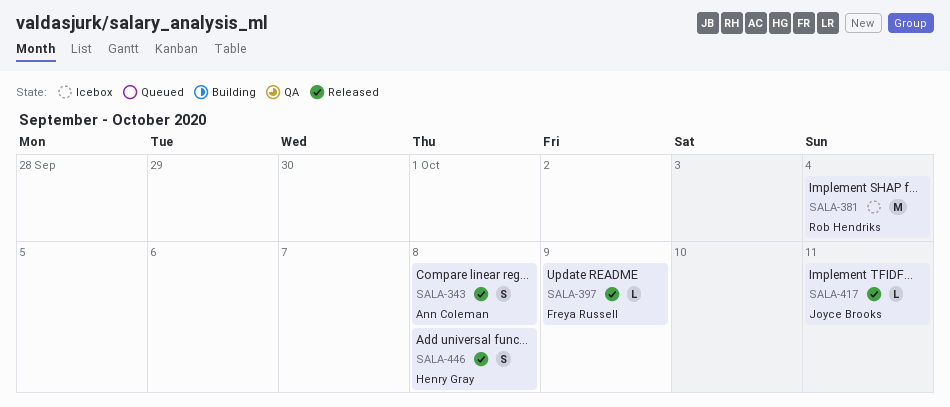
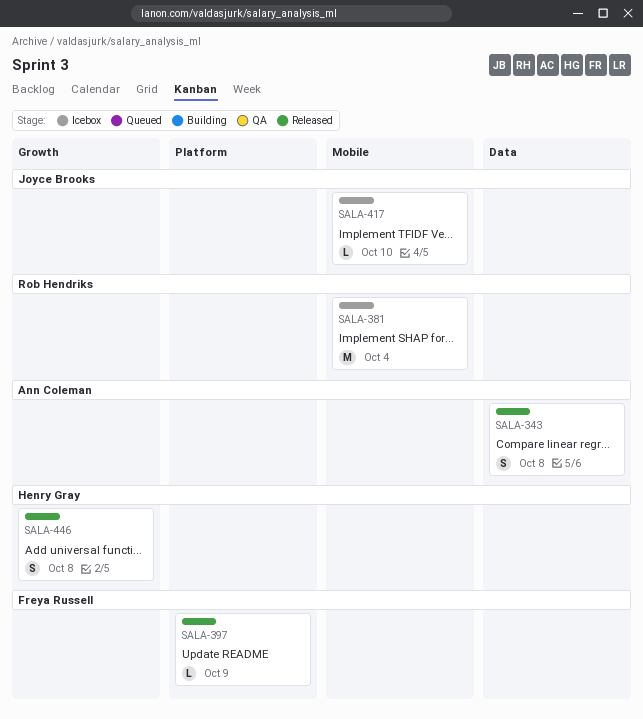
SALA-417, status: Released -> Icebox
SALA-417, due: Oct 11 -> Oct 10

